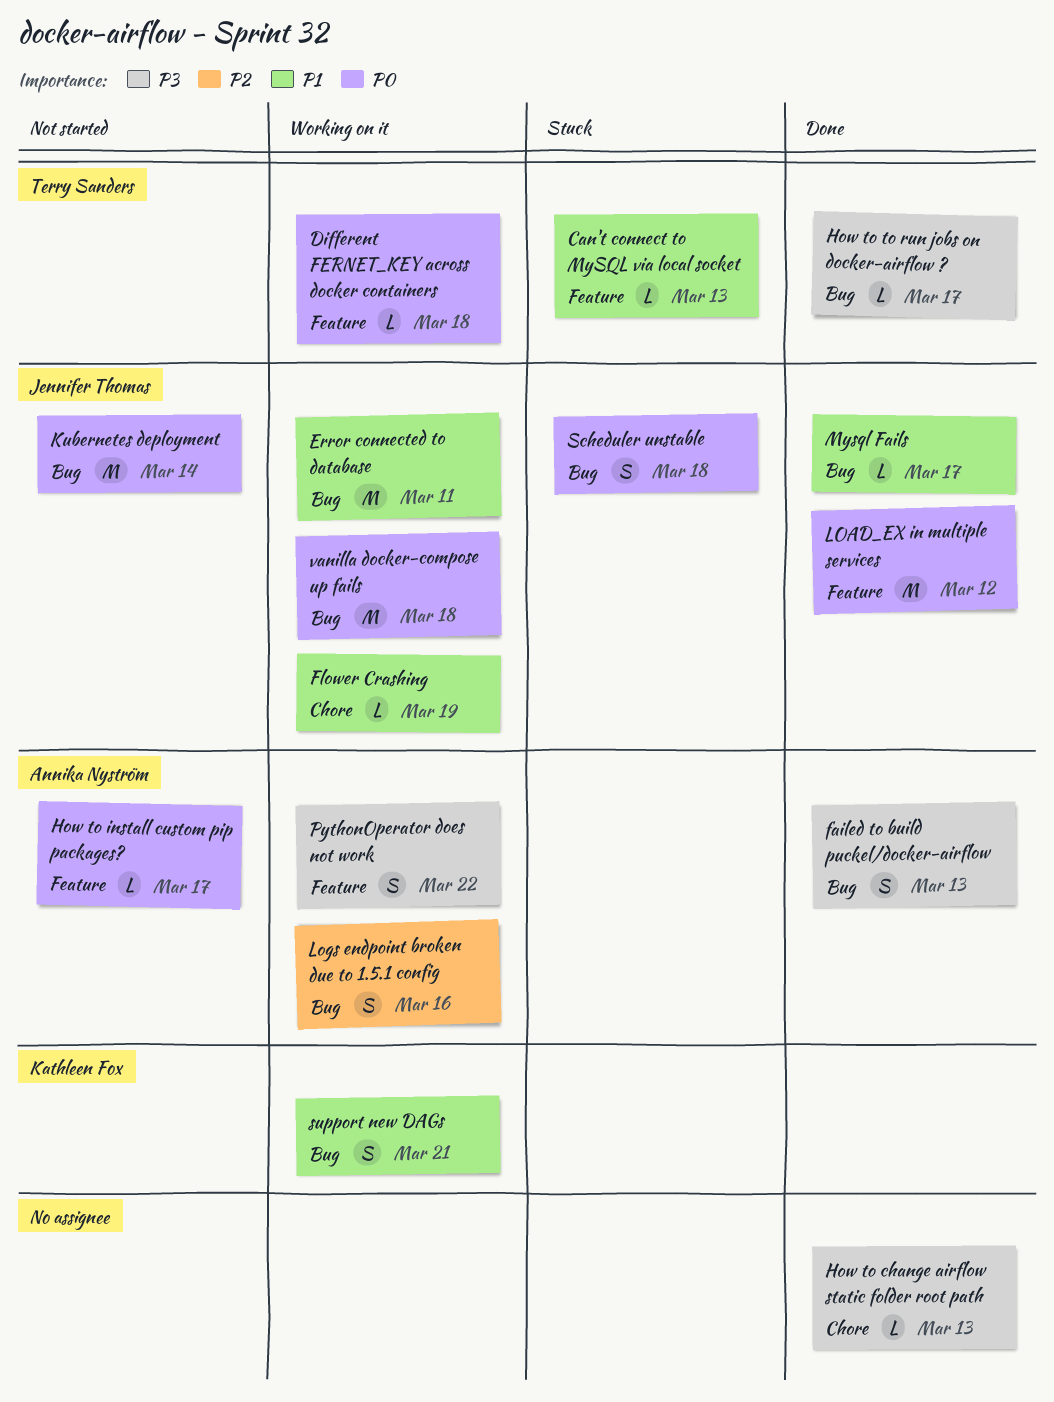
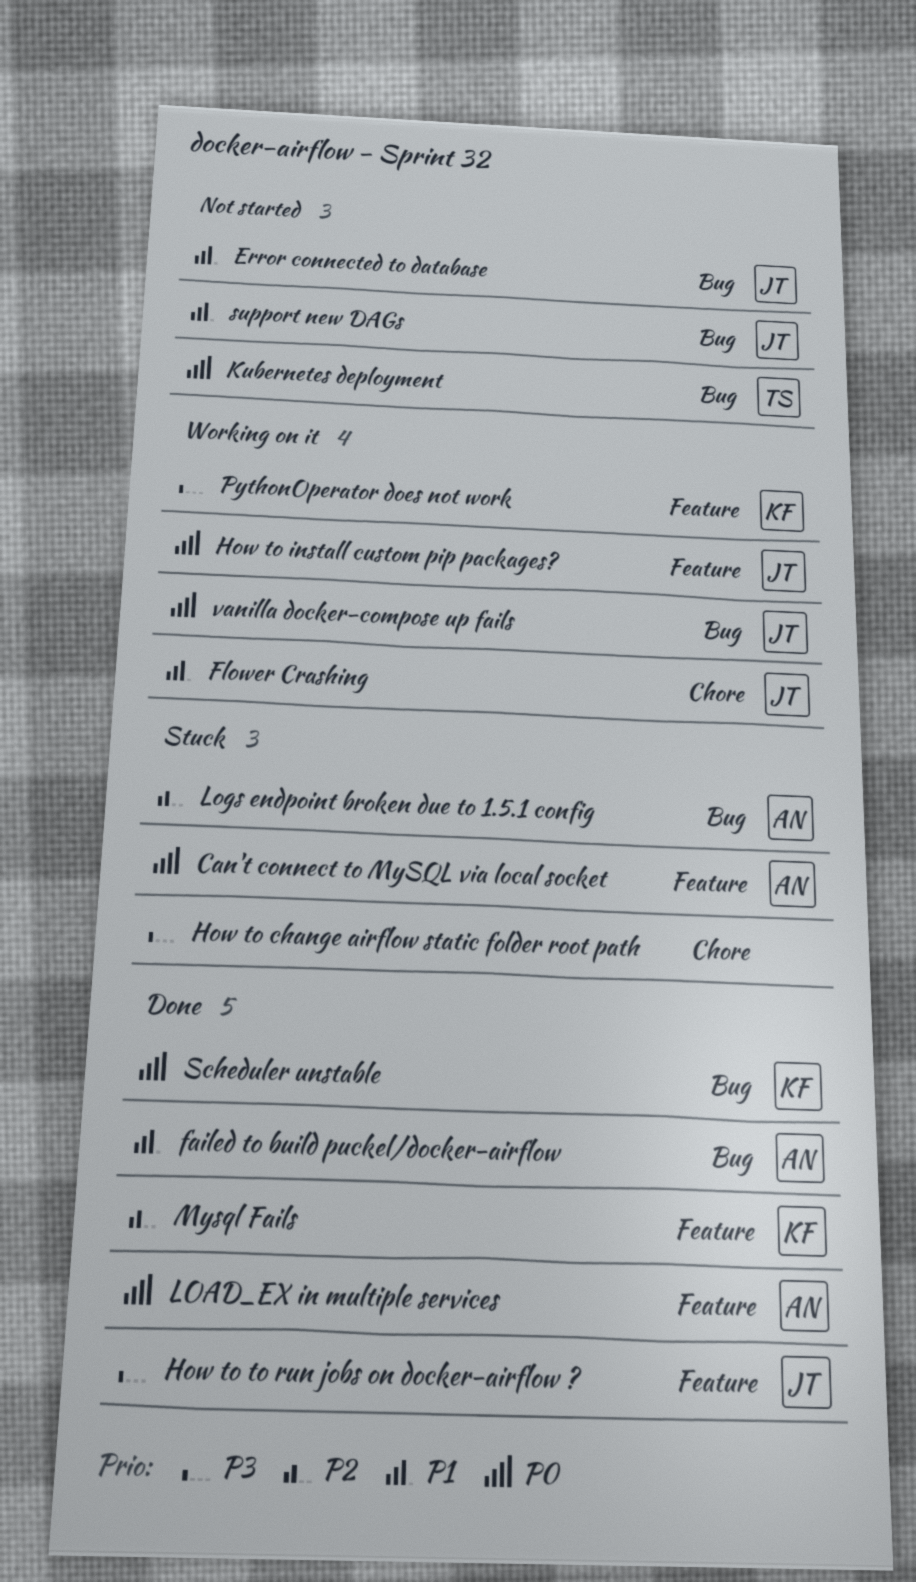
Can't connect to MySQL via local socket, owner: Terry Sanders -> Annika Nyström
Can't connect to MySQL via local socket, priority: P1 -> P0
Different FERNET_KEY across docker containers: present -> none
Error connected to database, status: Working on it -> Not started
failed to build puckel/docker-airflow, priority: P3 -> P1
How to change airflow static folder root path, status: Done -> Stuck
How to install custom pip packages?, status: Not started -> Working on it
How to install custom pip packages?, owner: Annika Nyström -> Jennifer Thomas
How to to run jobs on docker-airflow ?, owner: Terry Sanders -> Jennifer Thomas
How to to run jobs on docker-airflow ?, label: Bug -> Feature
Kubernetes deployment, owner: Jennifer Thomas -> Terry Sanders
LOAD_EX in multiple services, owner: Jennifer Thomas -> Annika Nyström
Logs endpoint broken due to 1.5.1 config, status: Working on it -> Stuck
Mysql Fails, owner: Jennifer Thomas -> Kathleen Fox
Mysql Fails, priority: P1 -> P2
Mysql Fails, label: Bug -> Feature
PythonOperator does not work, owner: Annika Nyström -> Kathleen Fox
Scheduler unstable, status: Stuck -> Done
Scheduler unstable, owner: Jennifer Thomas -> Kathleen Fox
support new DAGs, status: Working on it -> Not started
support new DAGs, owner: Kathleen Fox -> Jennifer Thomas

